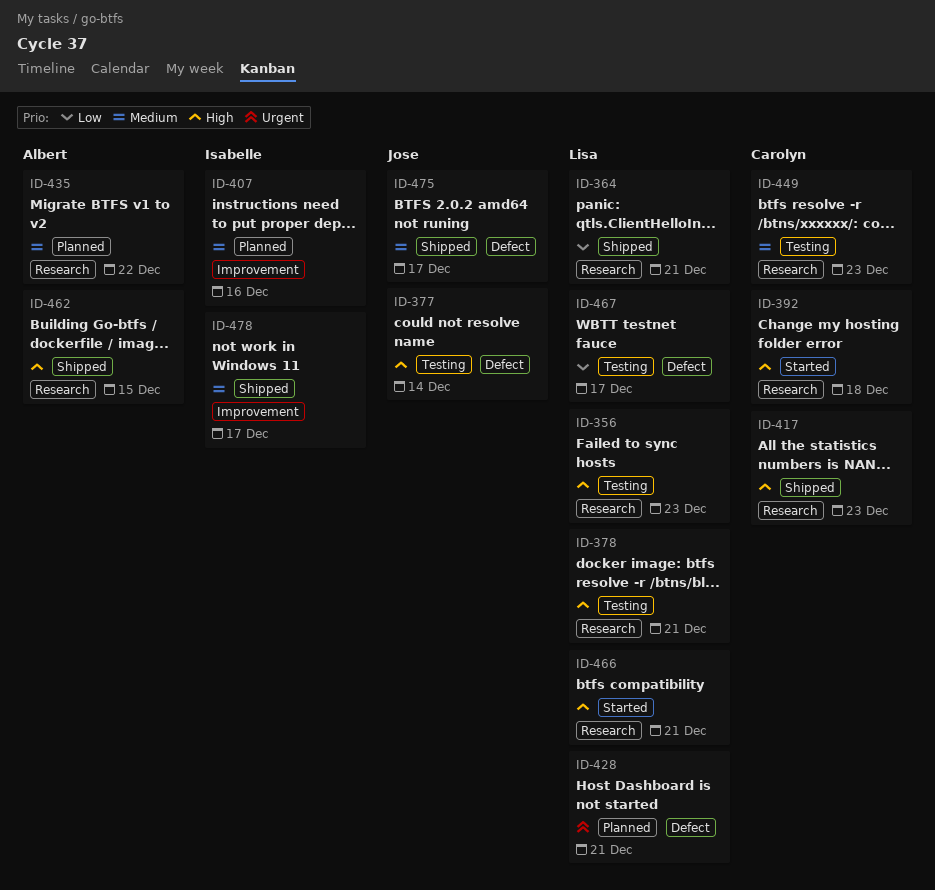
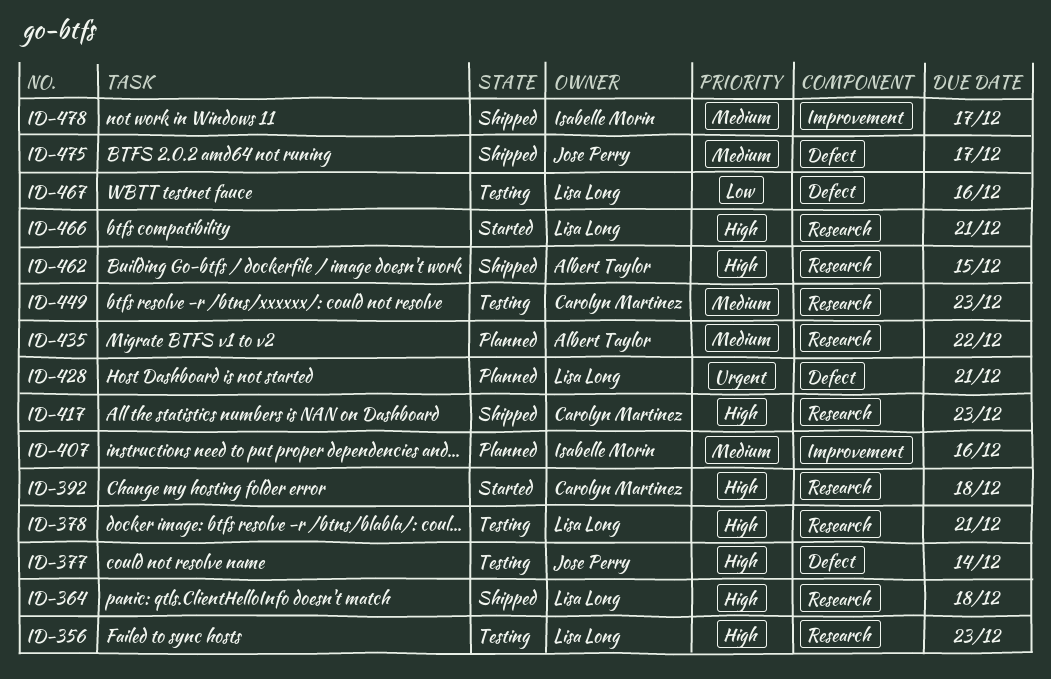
ID-364, priority: Low -> High
ID-364, due: Dec 21 -> Dec 18
ID-467, due: Dec 17 -> Dec 16

